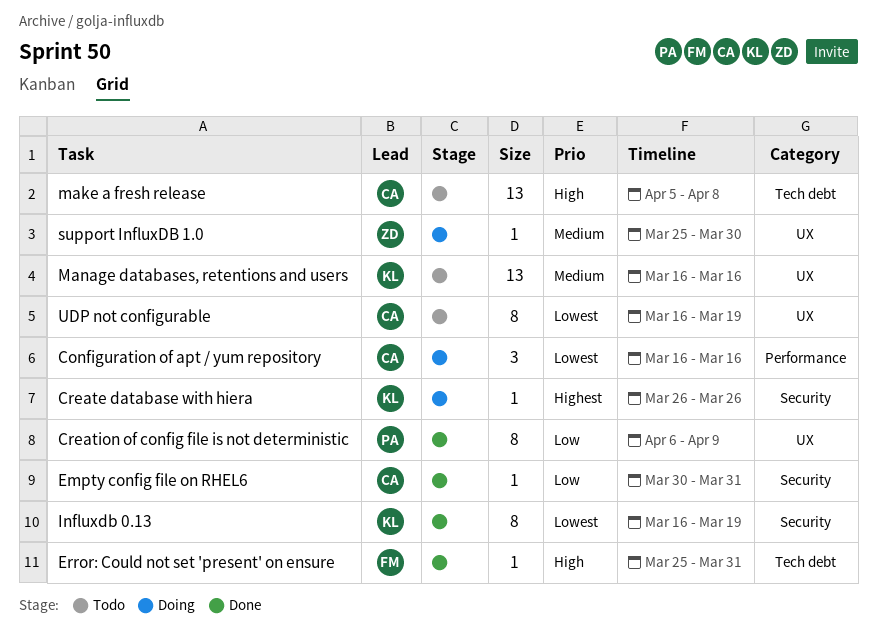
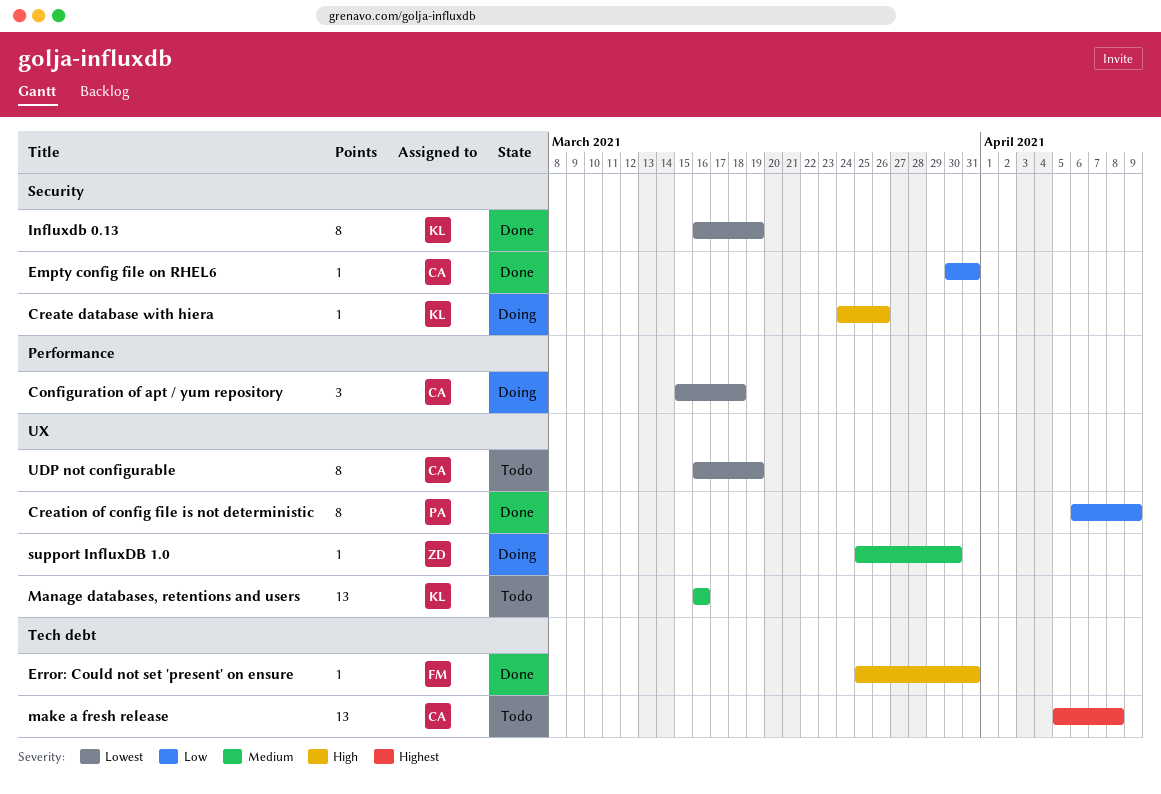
Configuration of apt / yum repository, start: Mar 16 -> Mar 15
Configuration of apt / yum repository, due: Mar 16 -> Mar 18
Create database with hiera, priority: Highest -> High
Create database with hiera, start: Mar 26 -> Mar 24
make a fresh release, priority: High -> Highest

